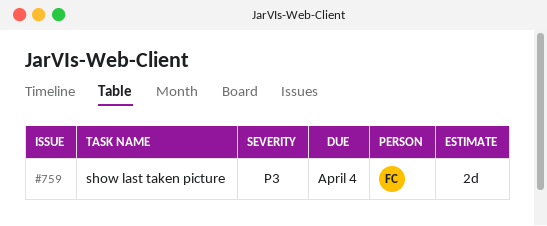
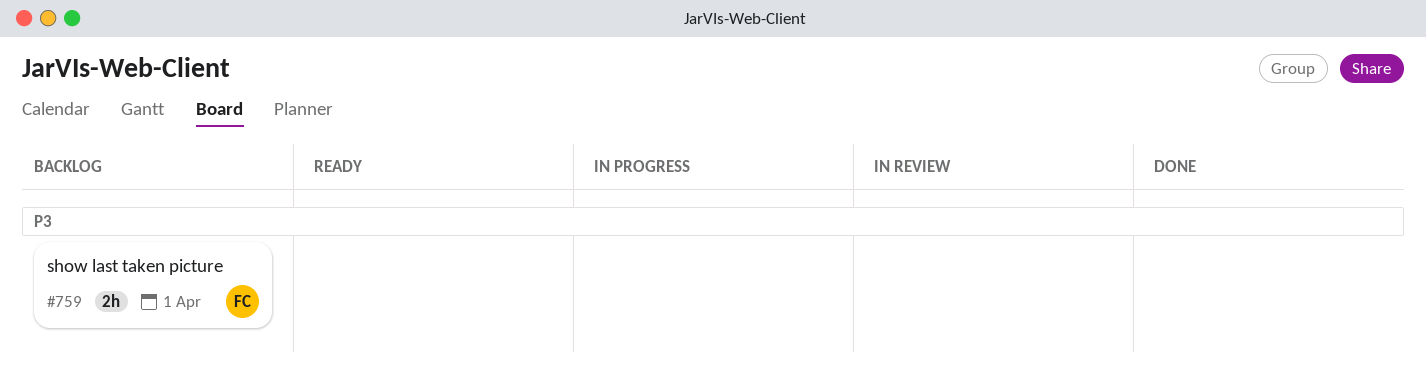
#759, estimate: 2d -> 2h
#759, due: Apr 4 -> Apr 1

